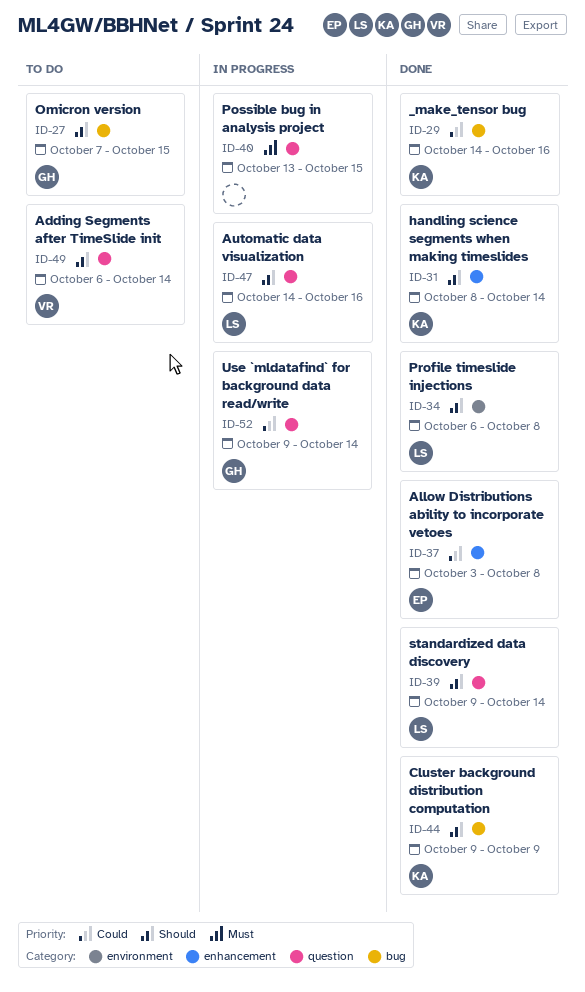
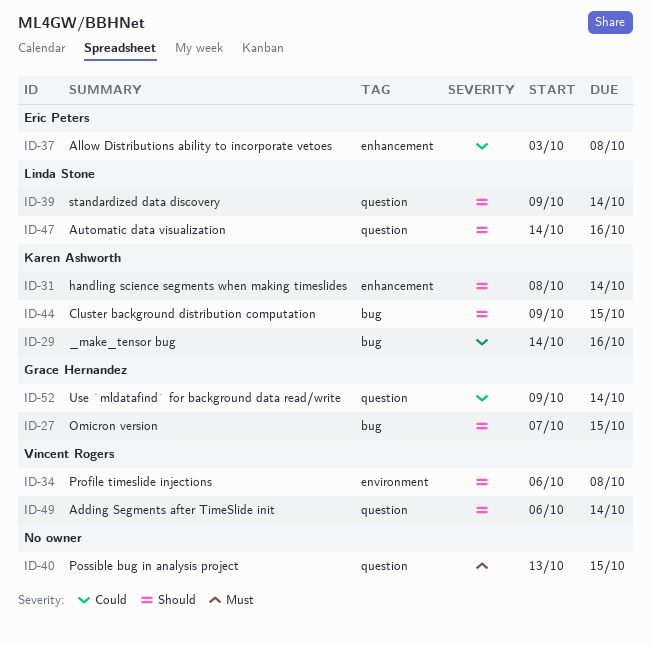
ID-34, owner: Linda Stone -> Vincent Rogers
ID-44, due: Oct 9 -> Oct 15

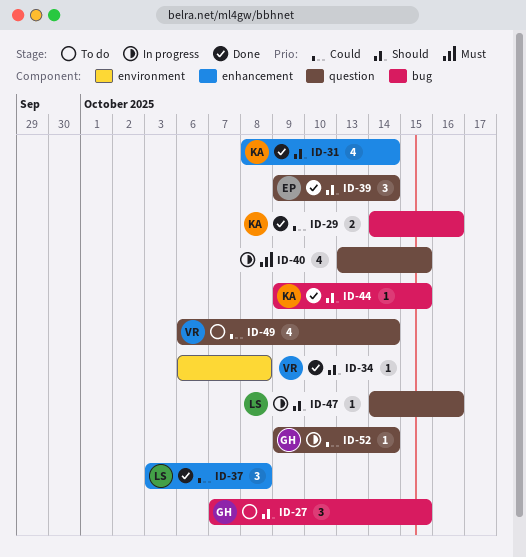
ID-37, owner: Eric Peters -> Linda Stone
ID-39, owner: Linda Stone -> Eric Peters
ID-49, priority: Should -> Could

